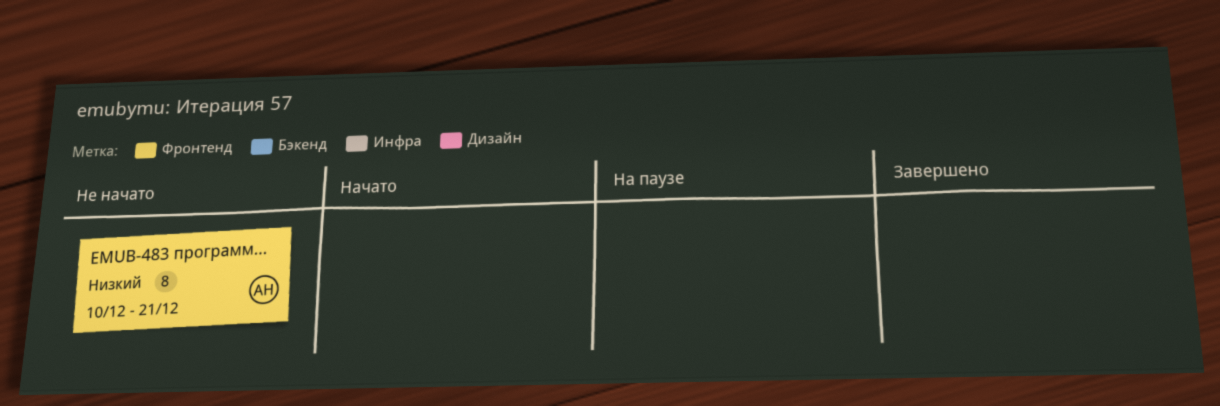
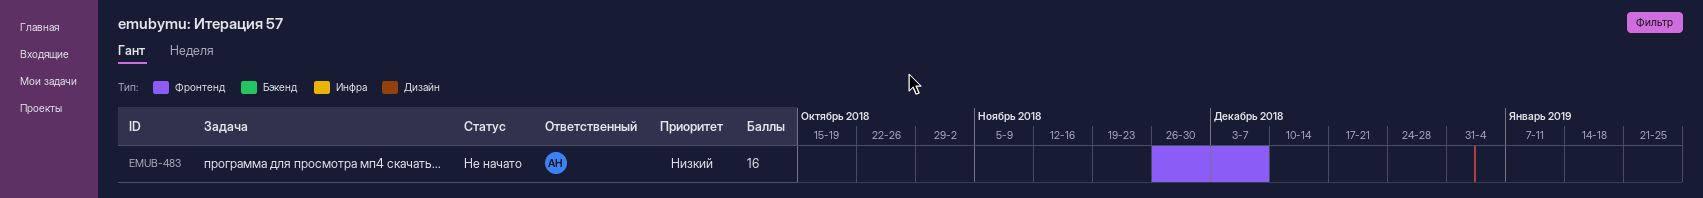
EMUB-483, estimate: 8 -> 16
EMUB-483, start: Dec 10 -> Nov 26
EMUB-483, due: Dec 21 -> Dec 7

